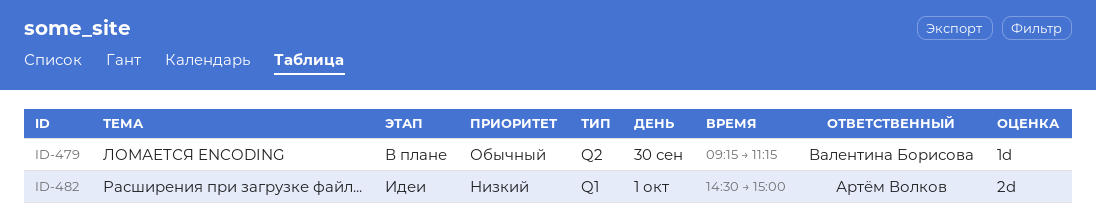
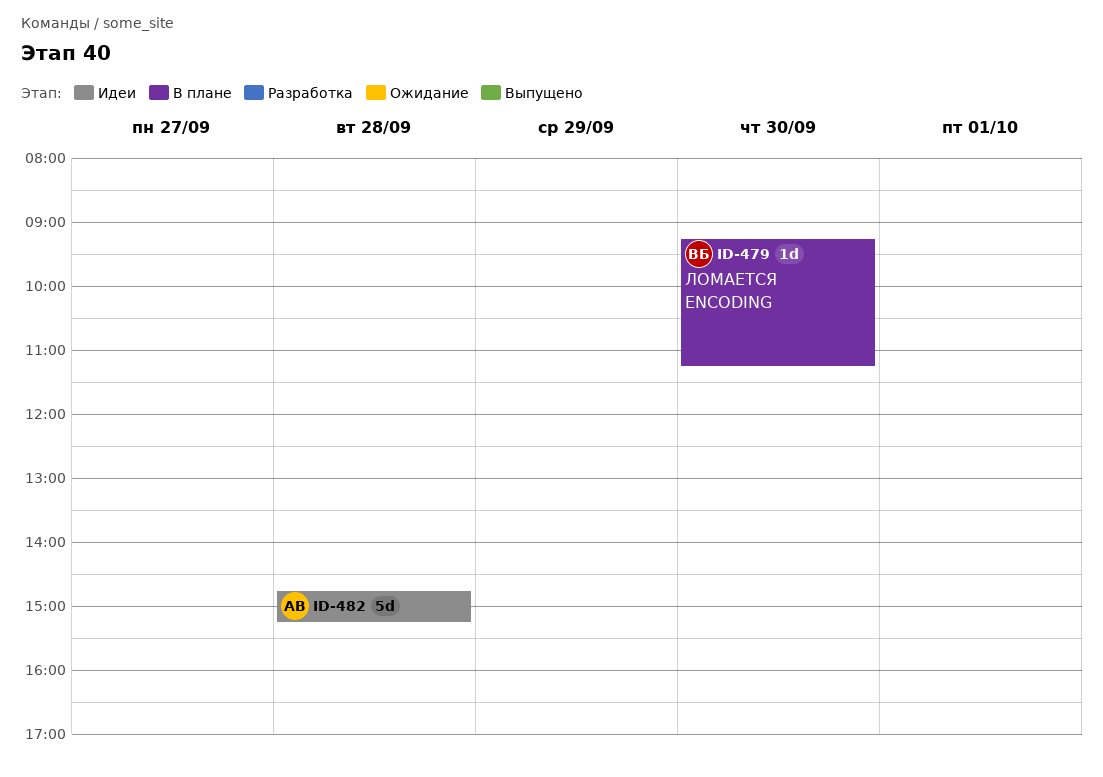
ID-482, estimate: 2d -> 5d
ID-482, day: Oct 1 -> Sep 28
ID-482, begins: 14:30 -> 14:45
ID-482, ends: 15:00 -> 15:15

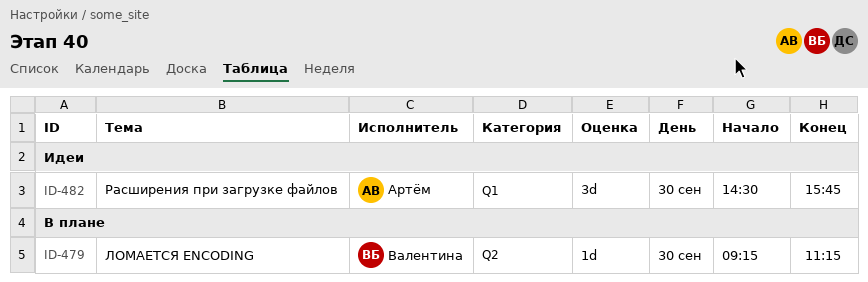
ID-482, estimate: 5d -> 3d
ID-482, day: Sep 28 -> Sep 30
ID-482, begins: 14:45 -> 14:30
ID-482, ends: 15:15 -> 15:45

